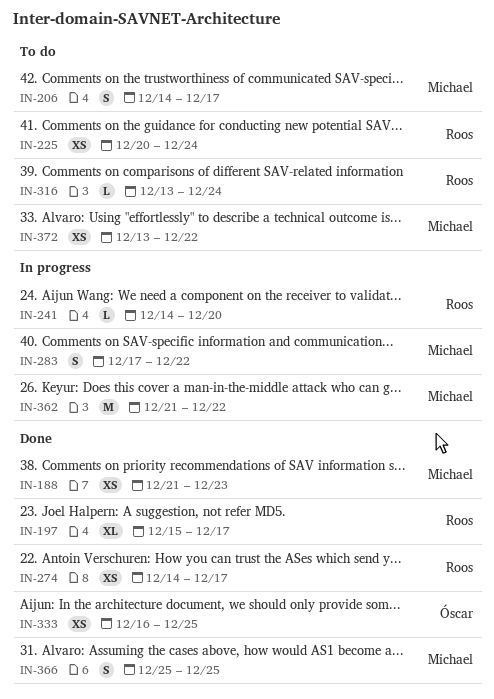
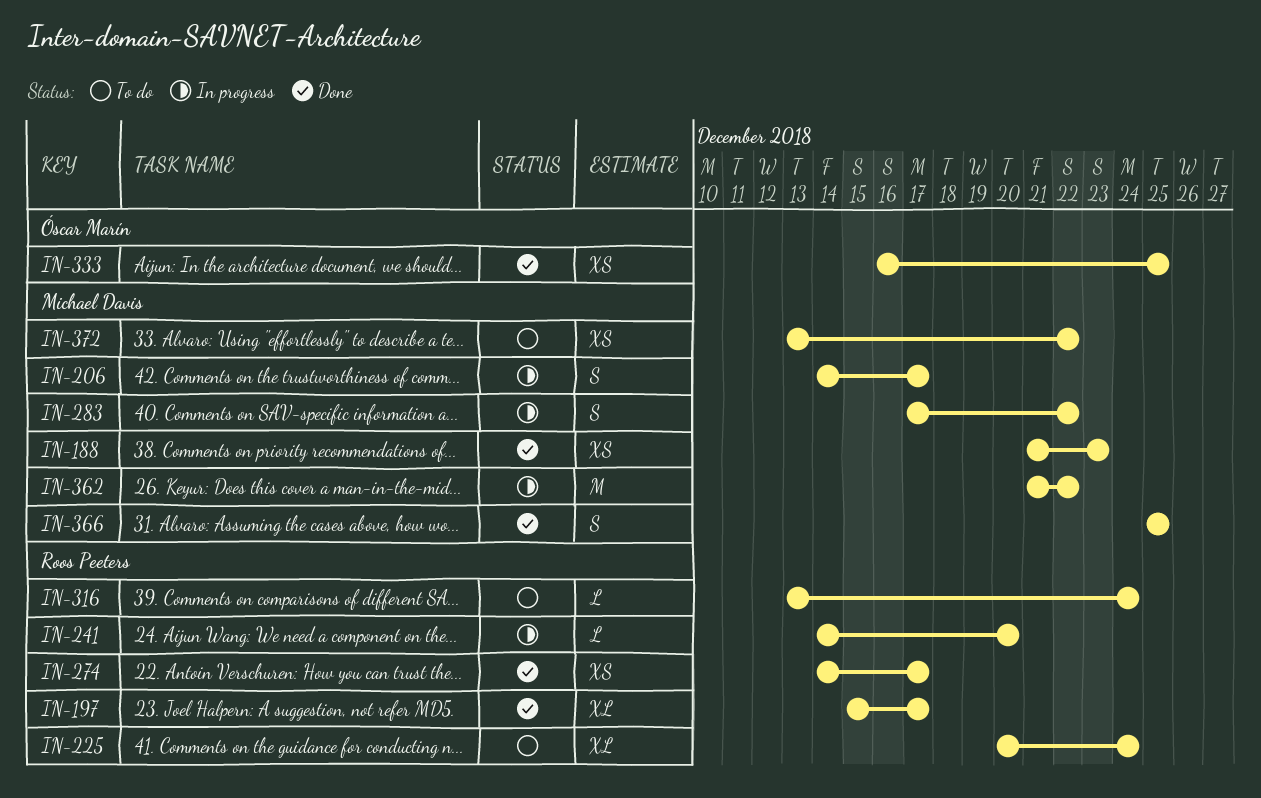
IN-206, status: To do -> In progress
IN-225, estimate: XS -> XL

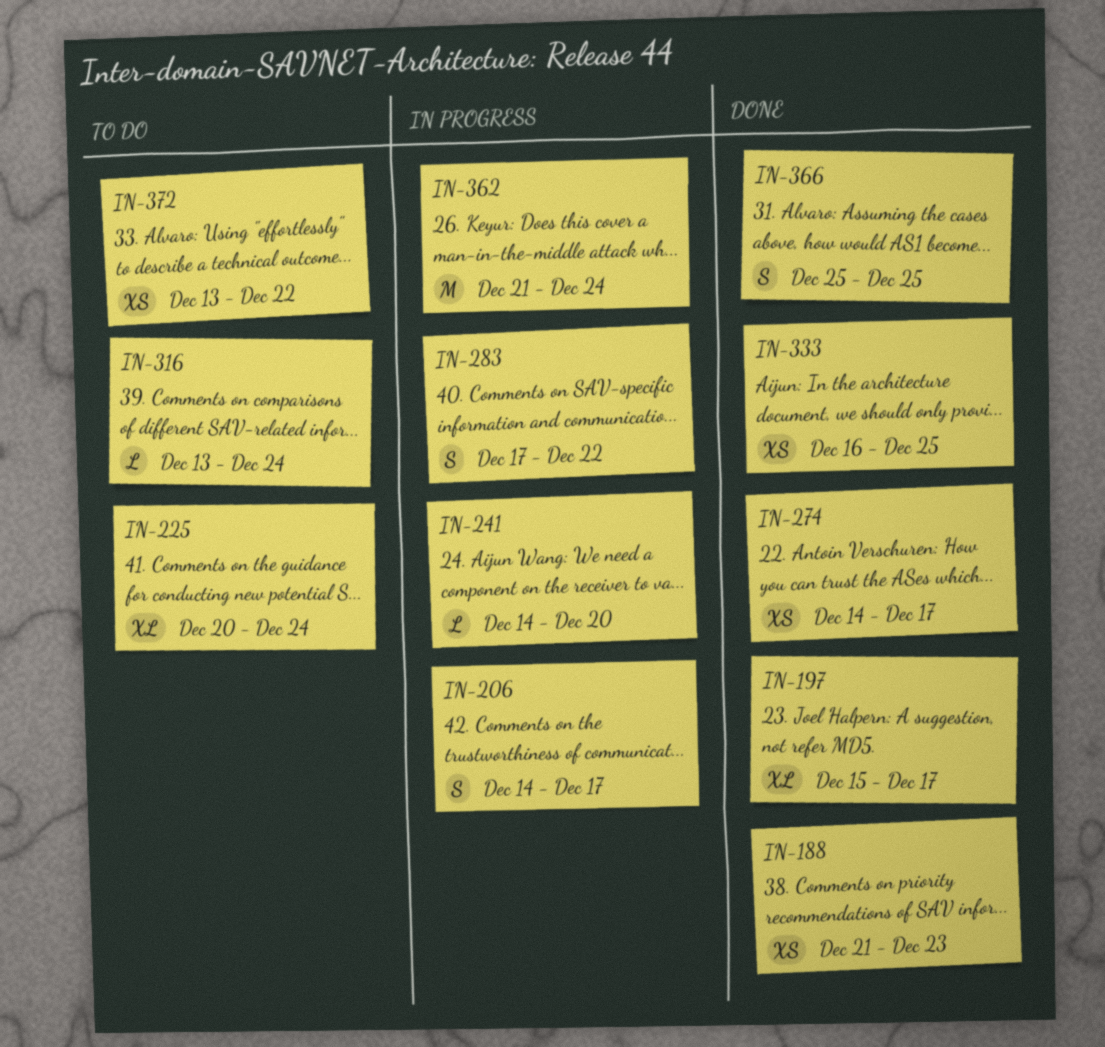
IN-362, due: Dec 22 -> Dec 24

